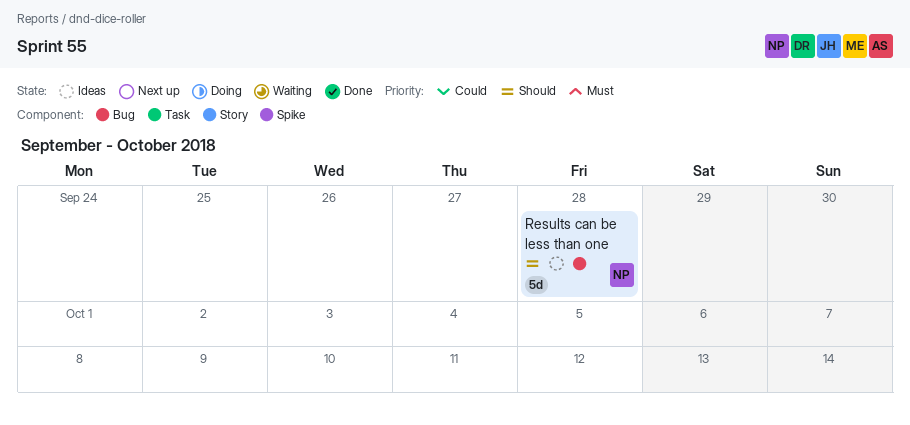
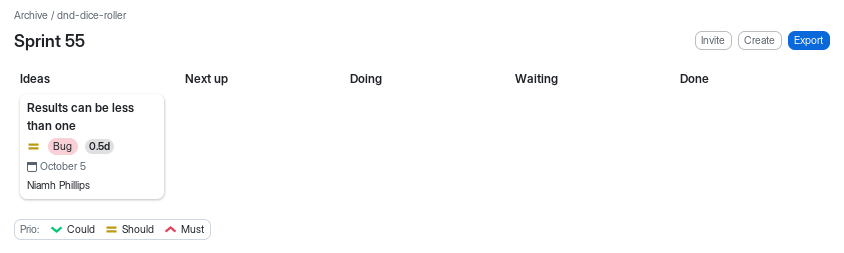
Results can be less than one, estimate: 5d -> 0.5d
Results can be less than one, due: Sep 28 -> Oct 5

